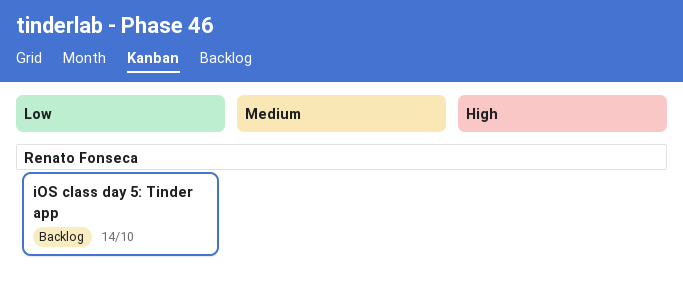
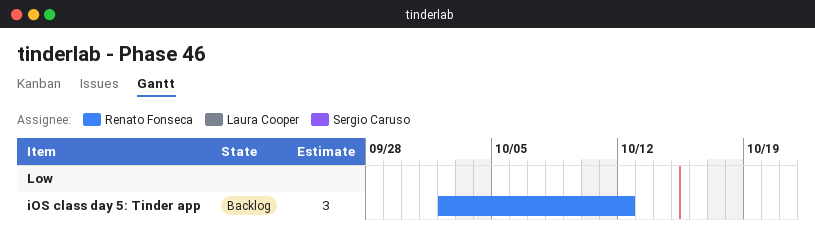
iOS class day 5: Tinder app, due: Oct 14 -> Oct 12

